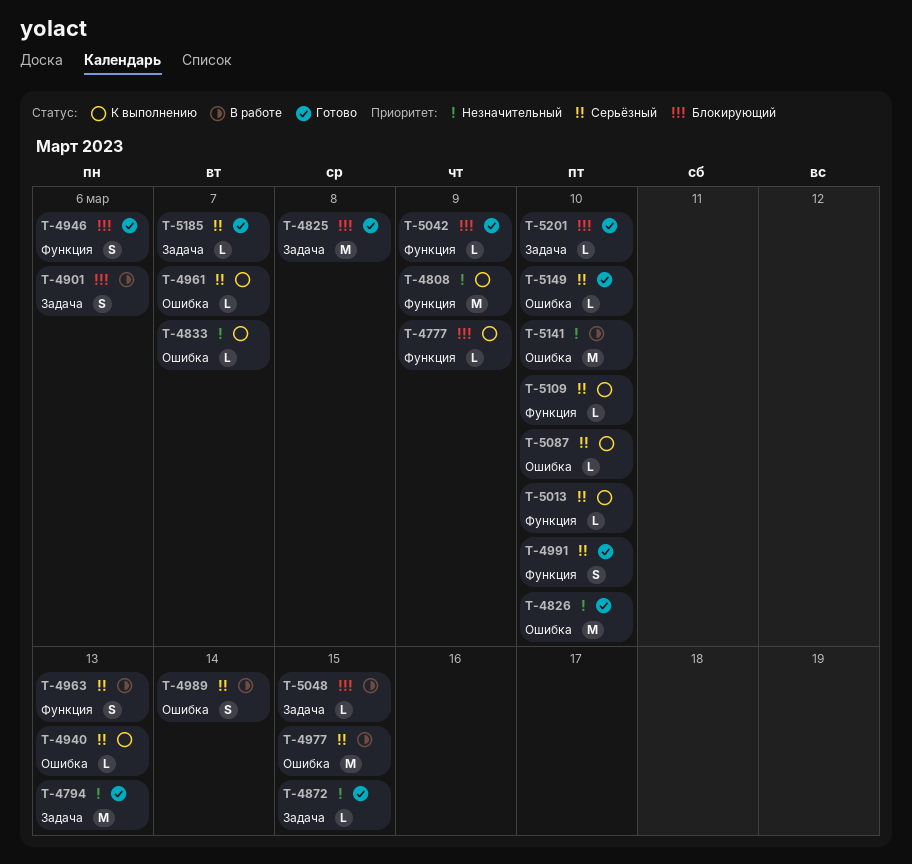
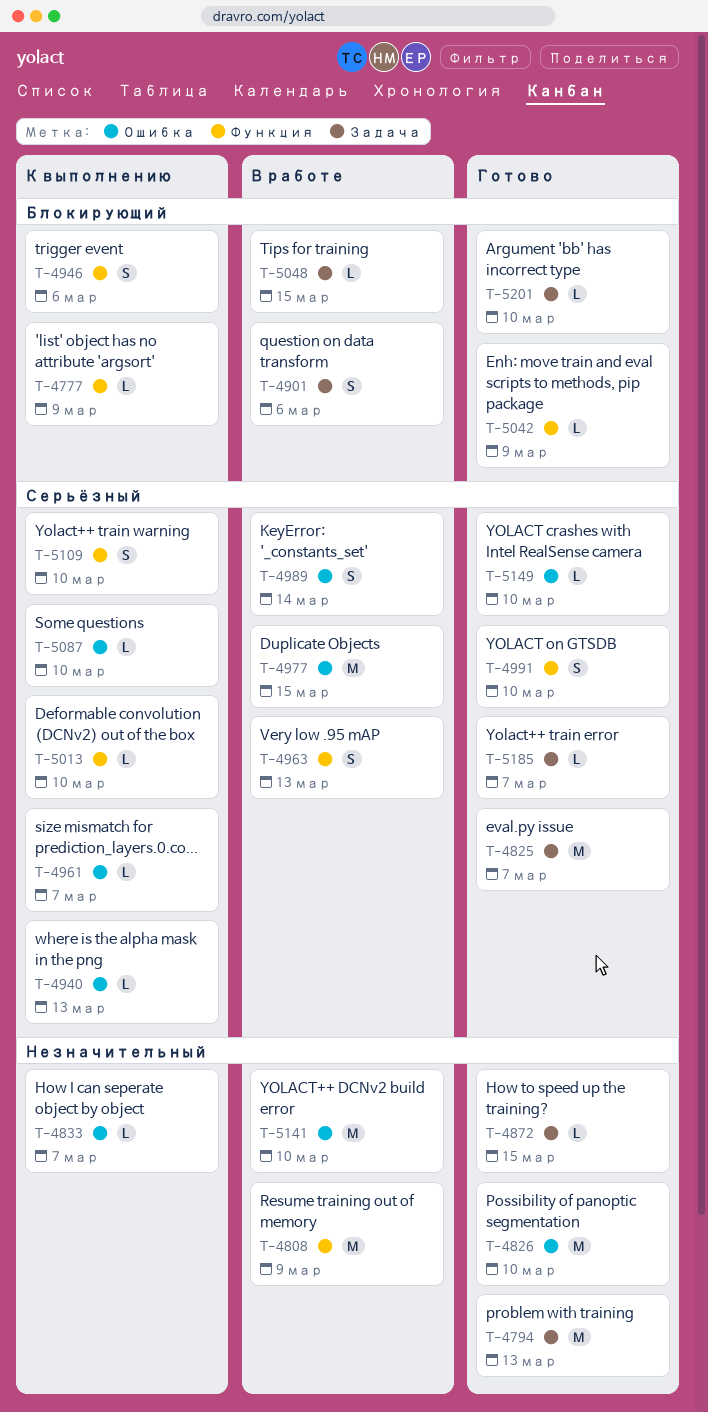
T-4808, status: К выполнению -> В работе
T-4825, priority: Блокирующий -> Серьёзный
T-4825, due: Mar 8 -> Mar 7
T-4946, status: Готово -> К выполнению
T-5109, estimate: L -> S

